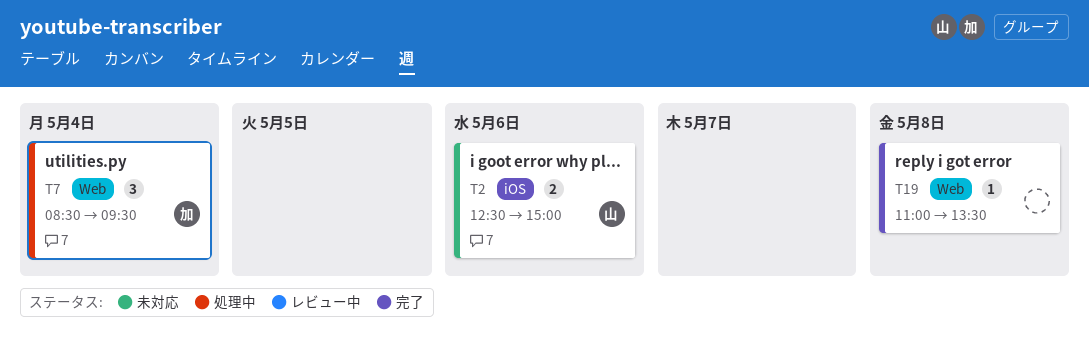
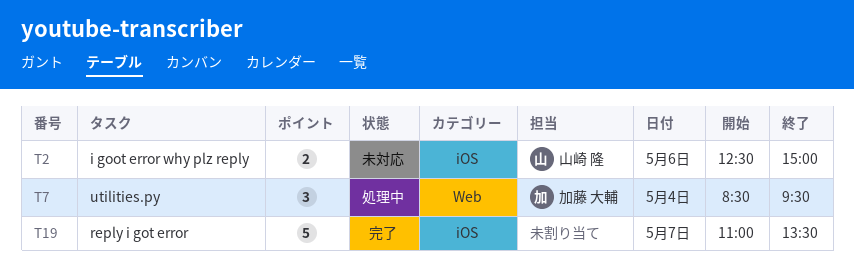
T19, label: Web -> iOS
T19, estimate: 1 -> 5
T19, day: May 8 -> May 7

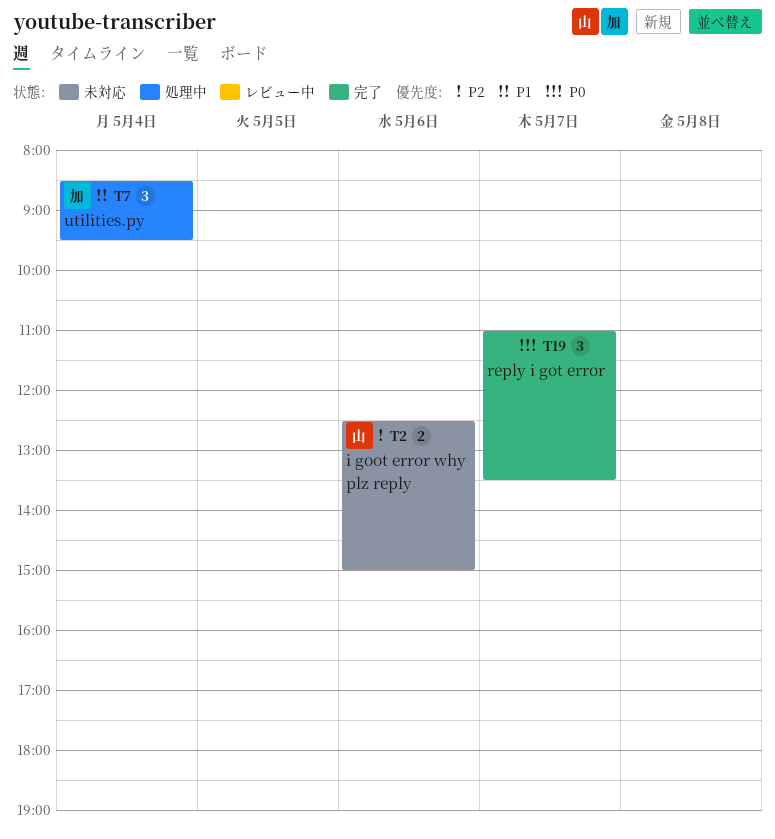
T19, estimate: 5 -> 3

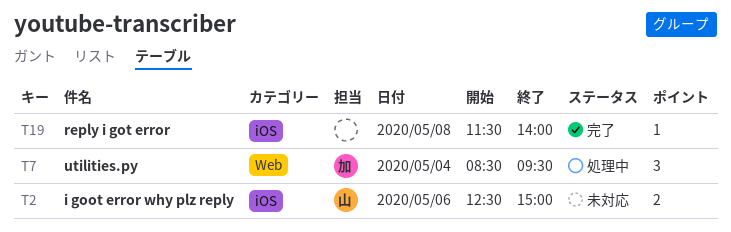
T19, estimate: 3 -> 1
T19, day: May 7 -> May 8
T19, begins: 11:00 -> 11:30
T19, ends: 13:30 -> 14:00

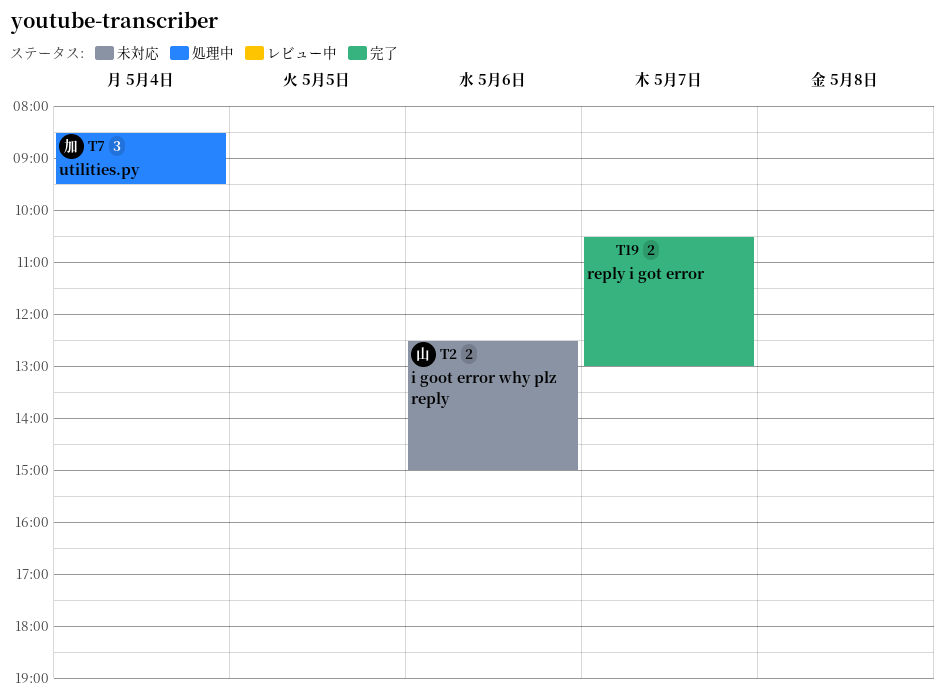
T19, estimate: 1 -> 2
T19, day: May 8 -> May 7
T19, begins: 11:30 -> 10:30
T19, ends: 14:00 -> 13:00

